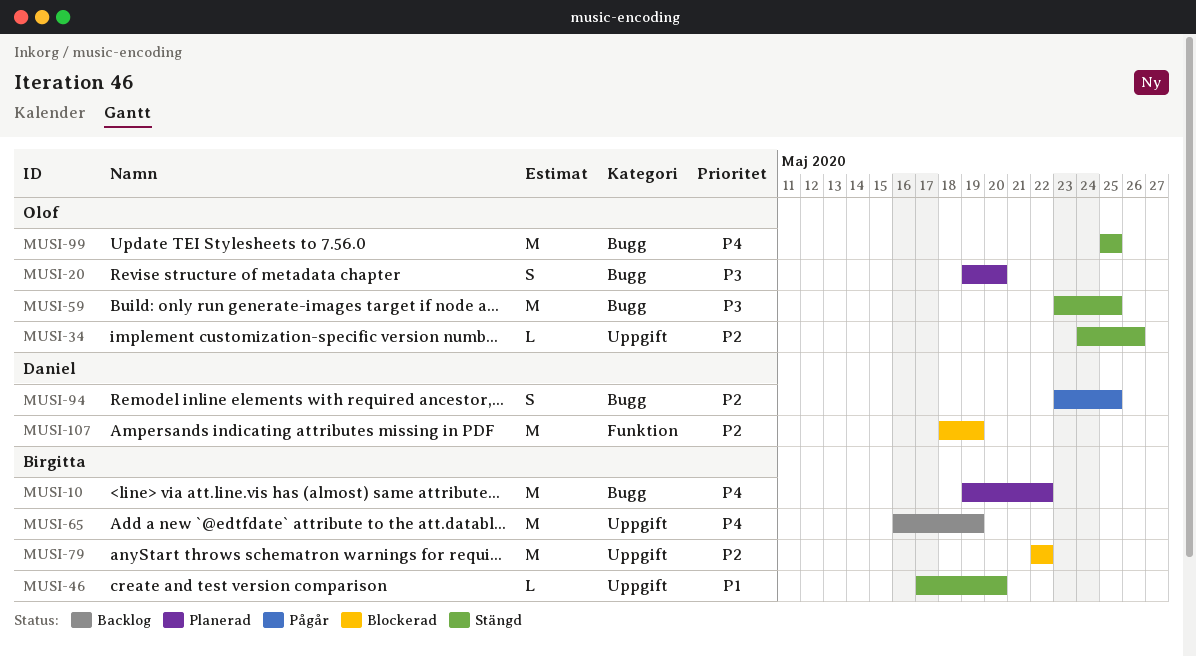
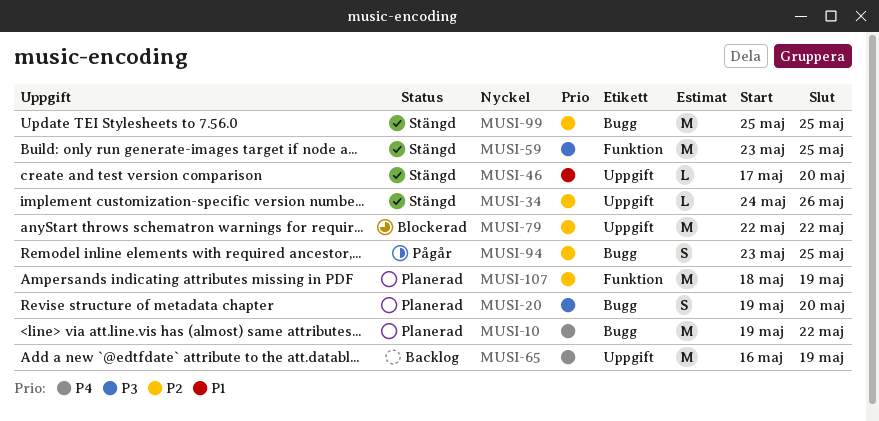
MUSI-59, label: Bugg -> Funktion
MUSI-99, priority: P4 -> P2
MUSI-107, status: Blockerad -> Planerad

